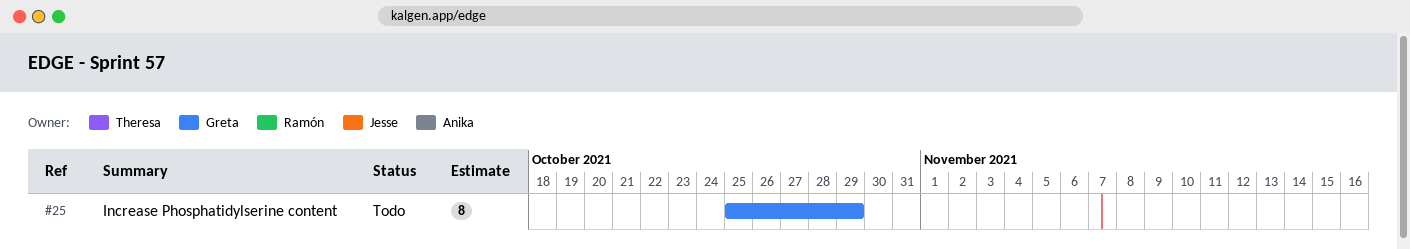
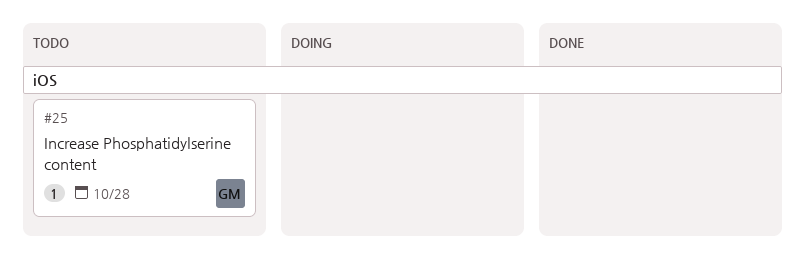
#25, estimate: 8 -> 1
#25, due: Oct 29 -> Oct 28

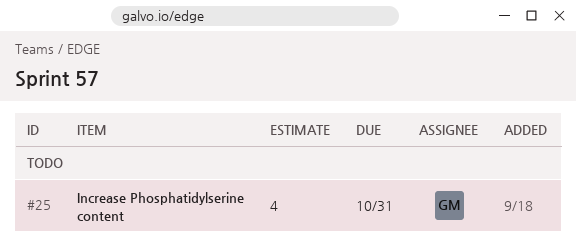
#25, estimate: 1 -> 4
#25, due: Oct 28 -> Oct 31

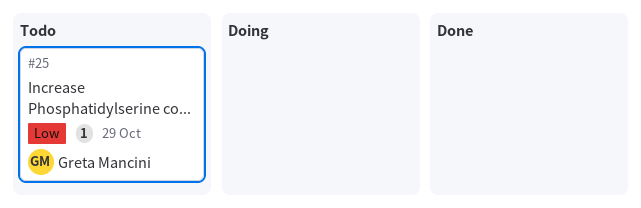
#25, estimate: 4 -> 1
#25, due: Oct 31 -> Oct 29

